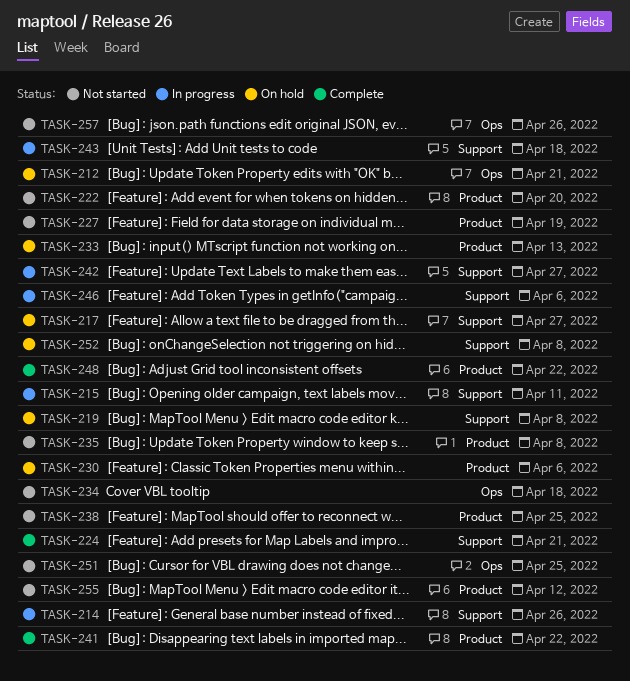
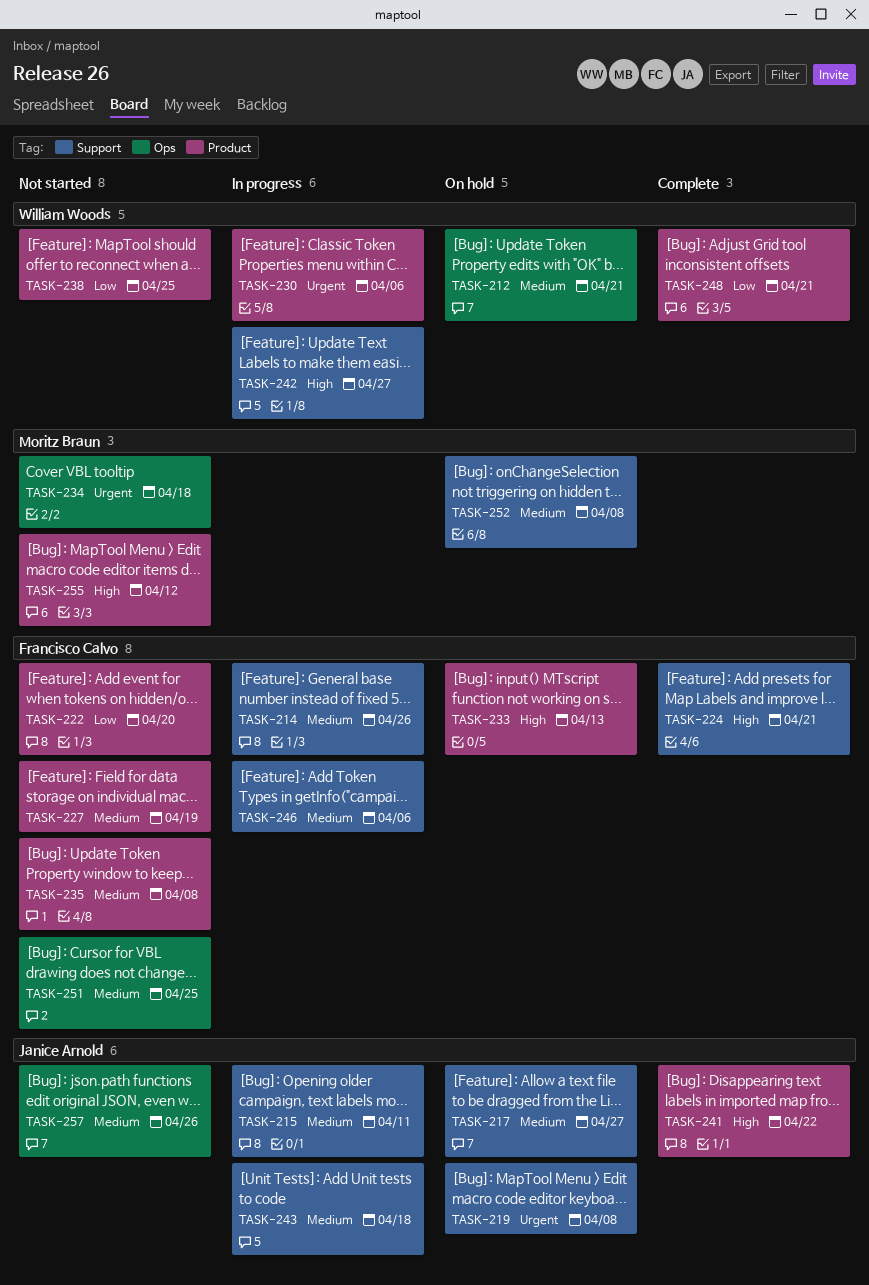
TASK-230, status: On hold -> In progress
TASK-248, due: Apr 22 -> Apr 21

